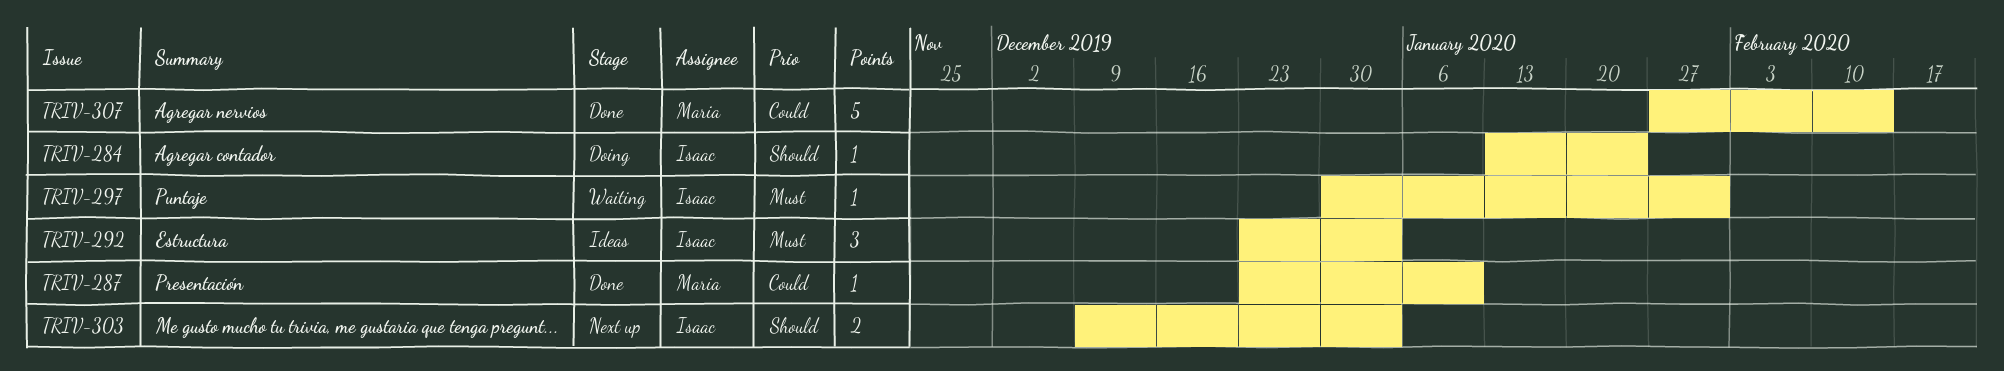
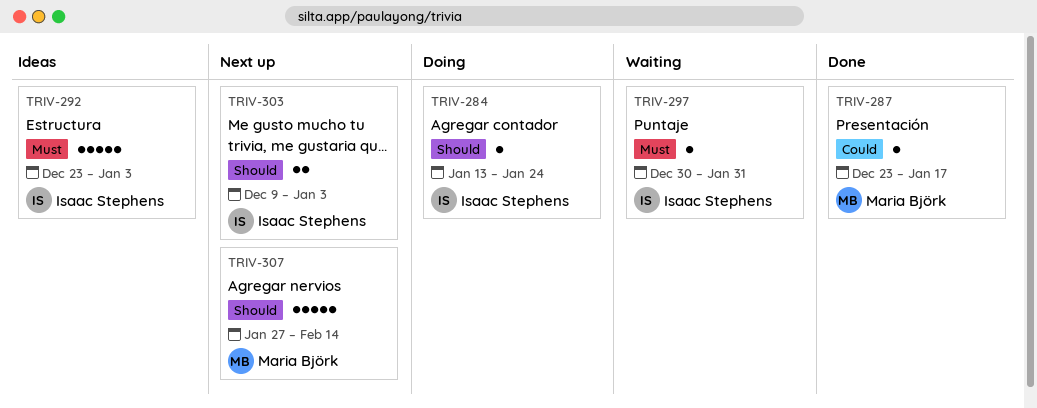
TRIV-287, due: Jan 10 -> Jan 17
TRIV-292, estimate: 3 -> 5
TRIV-307, status: Done -> Next up
TRIV-307, priority: Could -> Should

